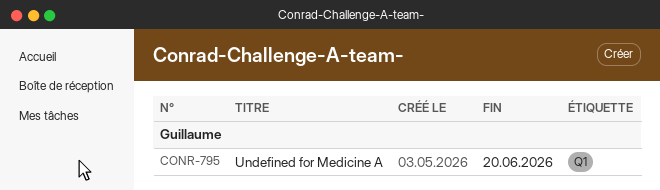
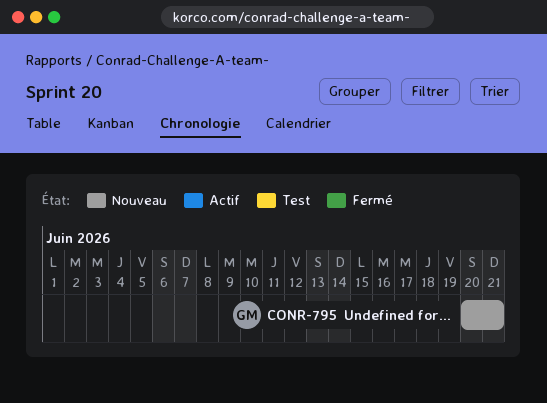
CONR-795, due: Jun 20 -> Jun 21

